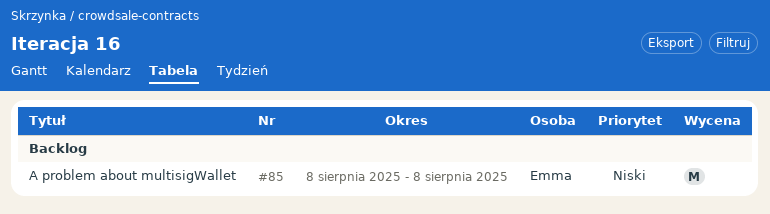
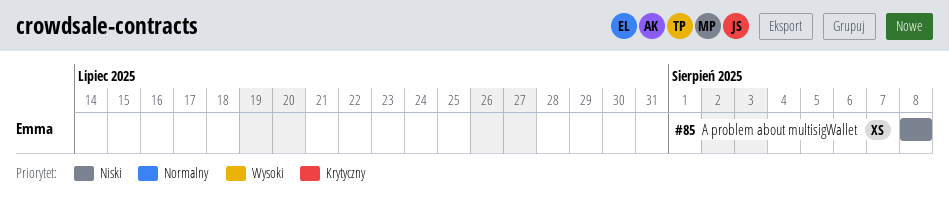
#85, estimate: M -> XS

